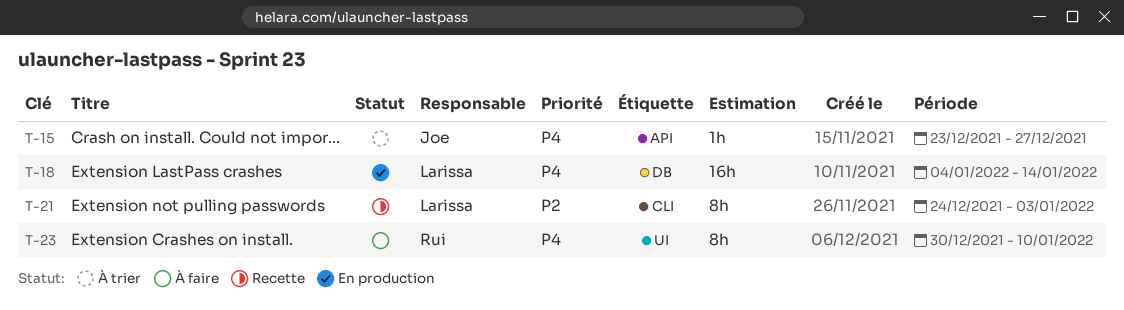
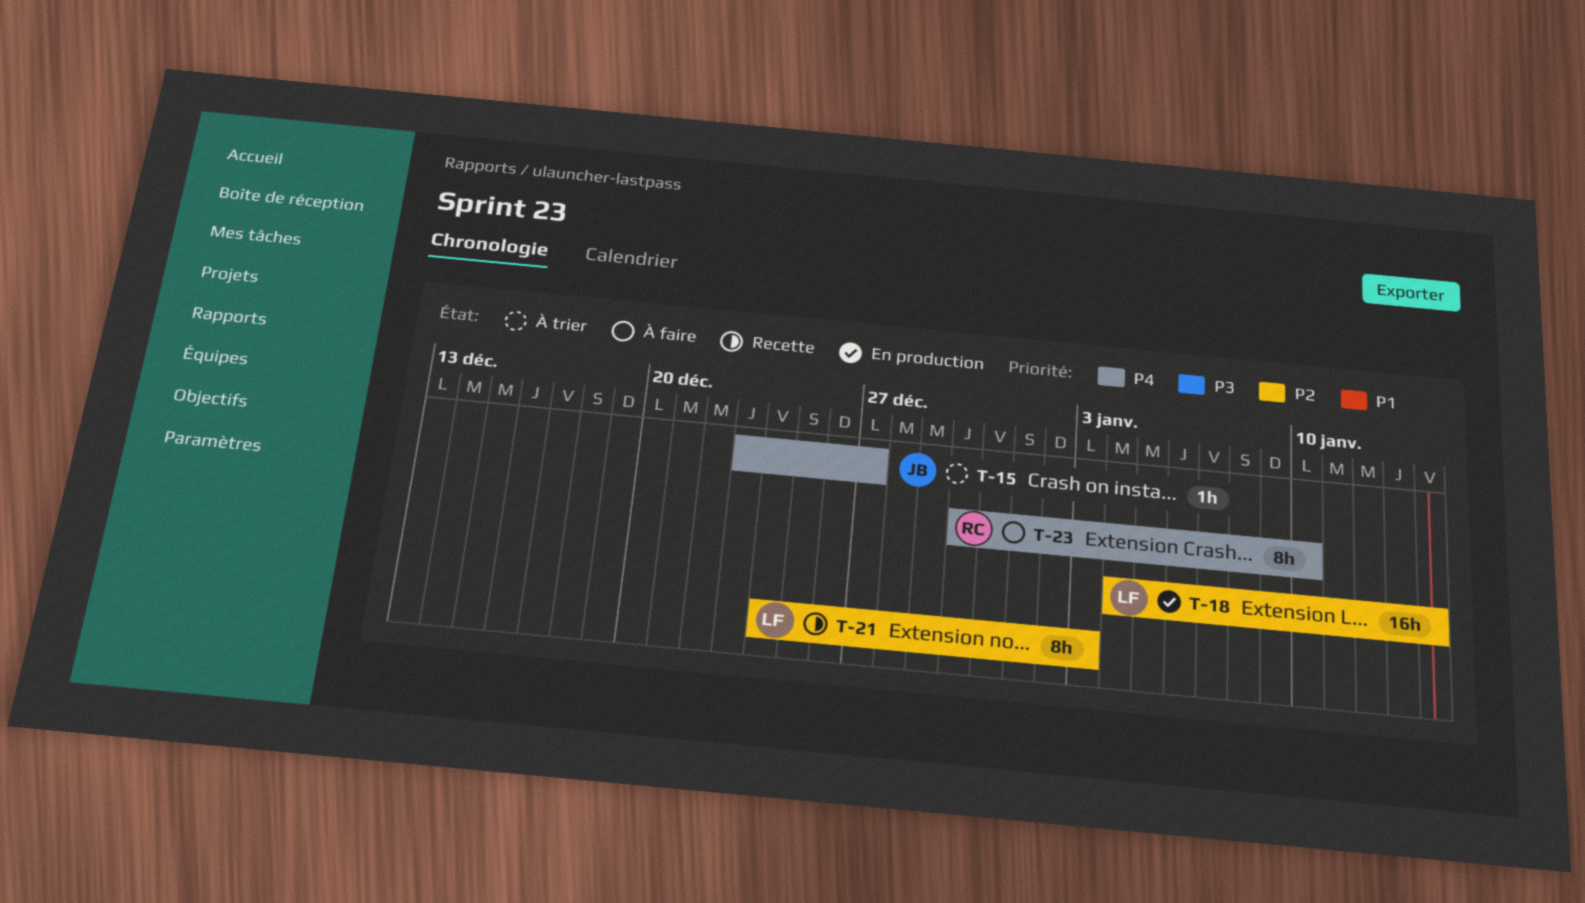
T-18, priority: P4 -> P2

